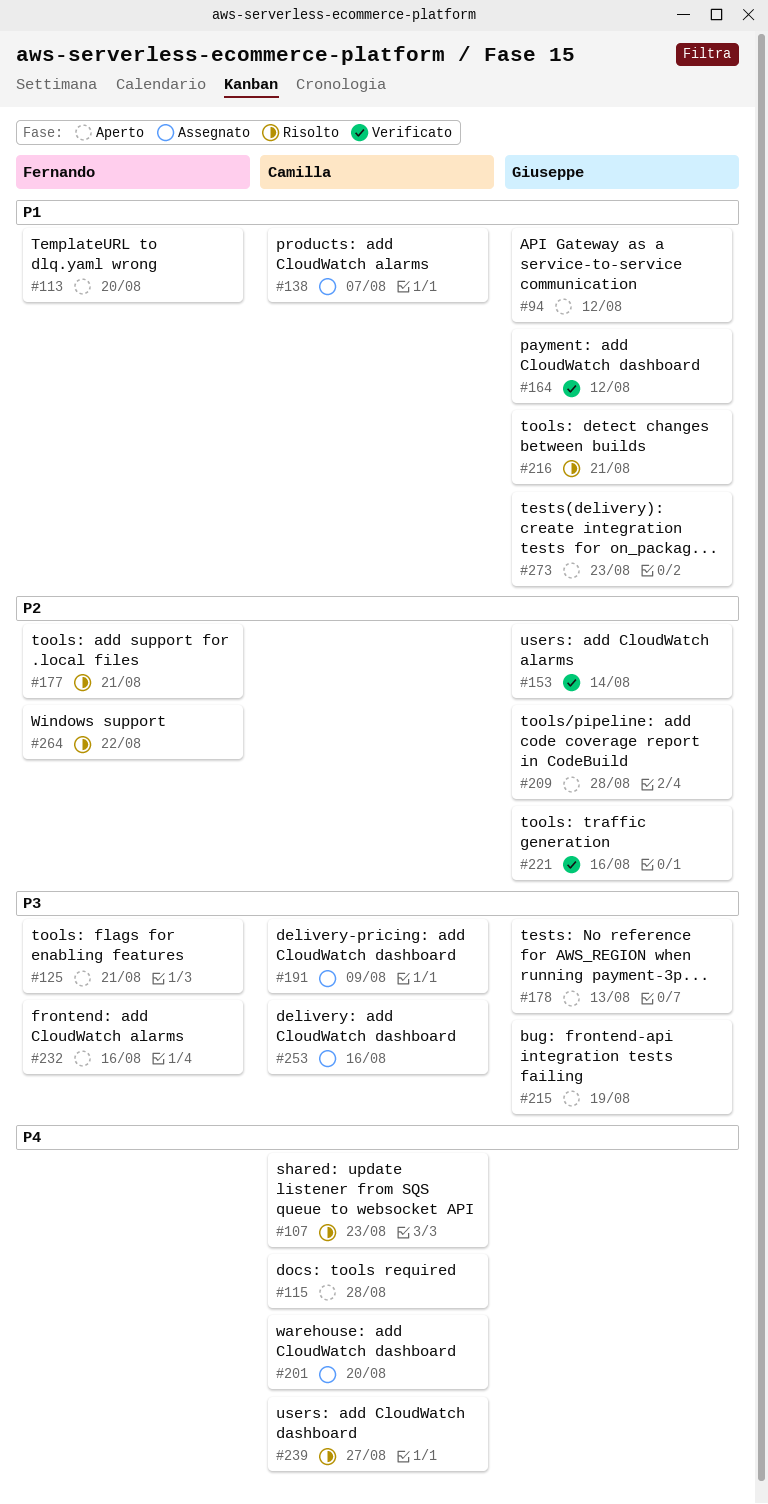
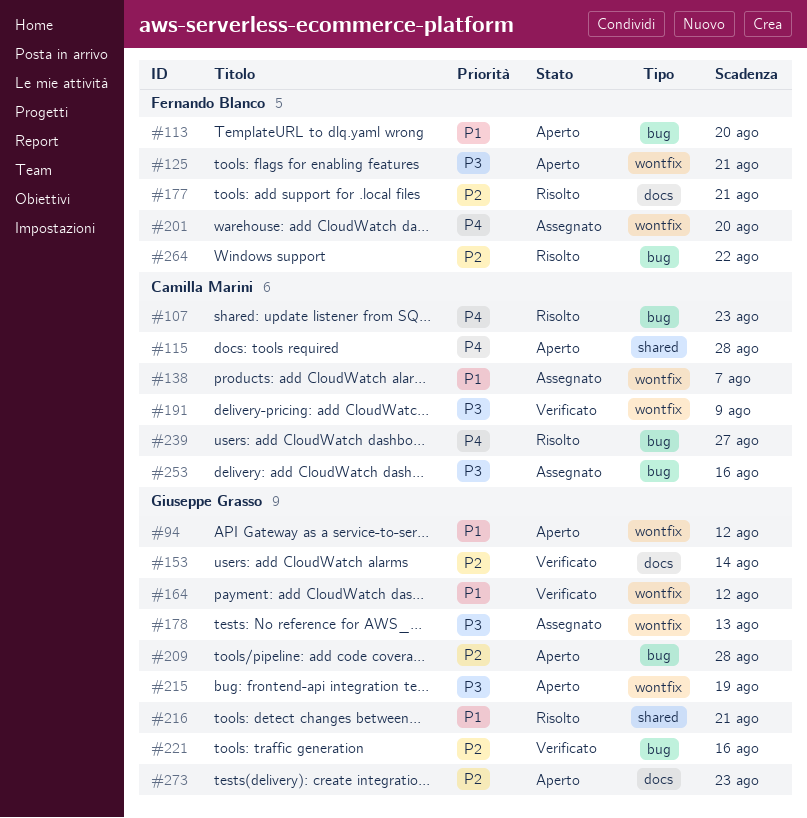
#178, status: Aperto -> Assegnato
#191, status: Assegnato -> Verificato
#201, owner: Camilla Marini -> Fernando Blanco
#232: present -> none
#273, priority: P1 -> P2

